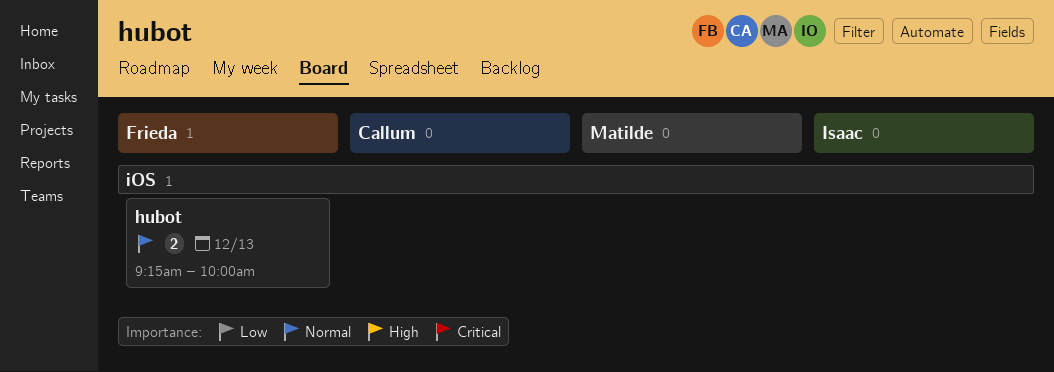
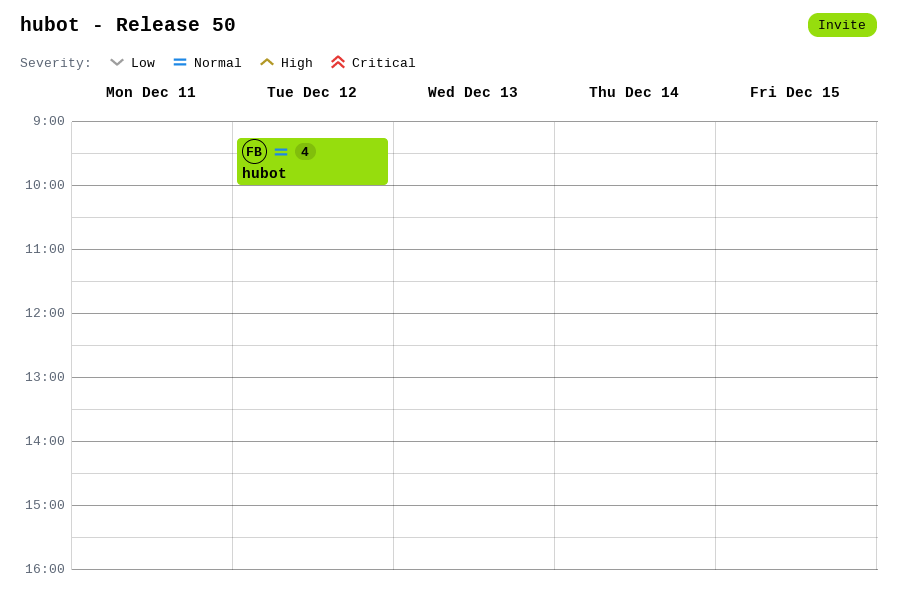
hubot, estimate: 2 -> 4
hubot, day: Dec 13 -> Dec 12

